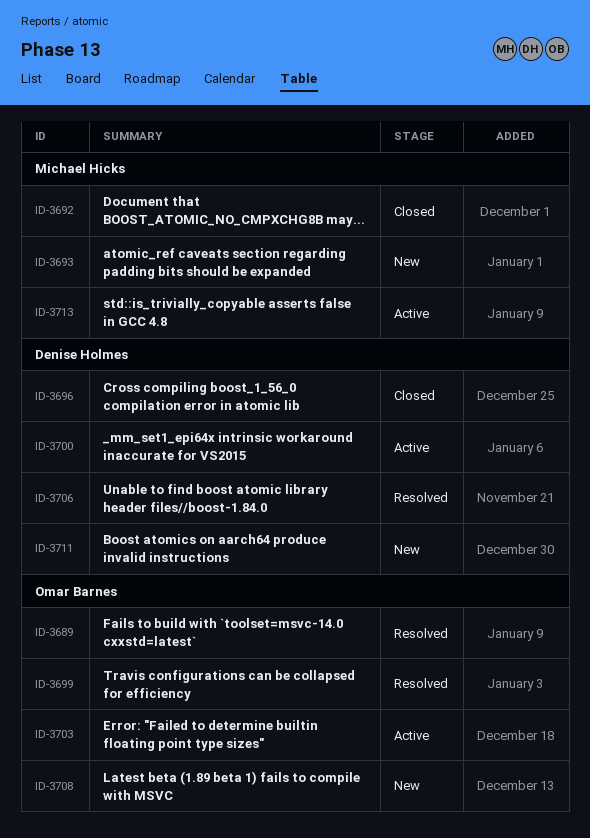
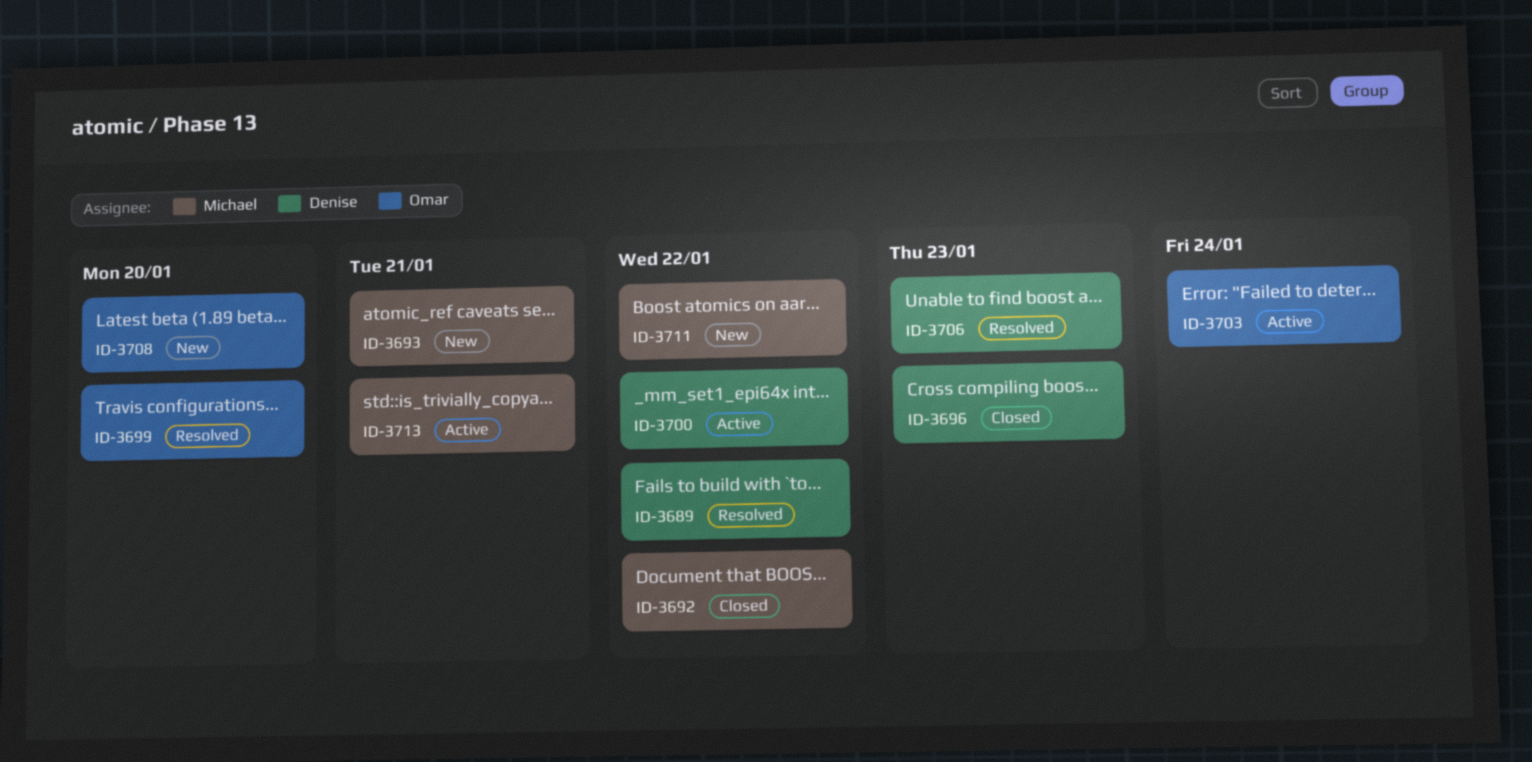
ID-3689, owner: Omar Barnes -> Denise Holmes
ID-3711, owner: Denise Holmes -> Michael Hicks

